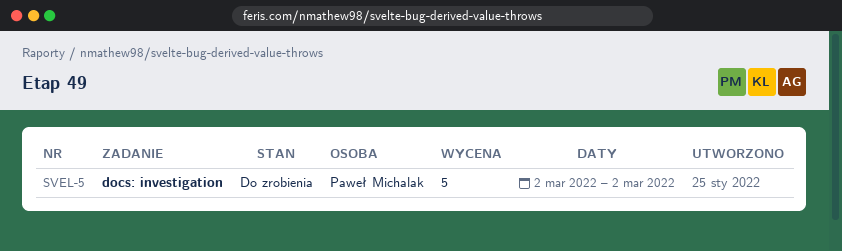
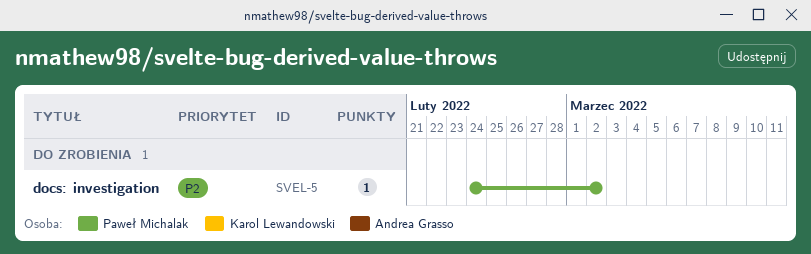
SVEL-5, estimate: 5 -> 1
SVEL-5, start: Mar 2 -> Feb 24

